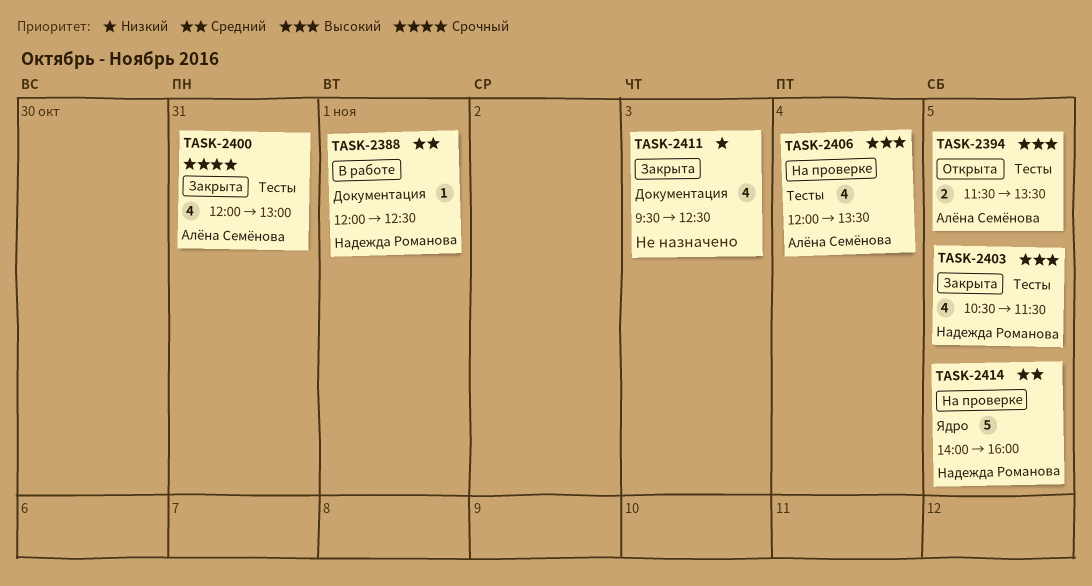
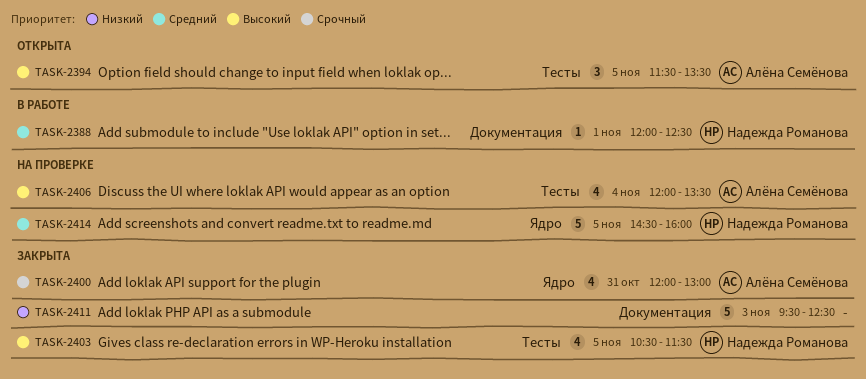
TASK-2394, estimate: 2 -> 3
TASK-2400, label: Тесты -> Ядро
TASK-2411, estimate: 4 -> 5
TASK-2414, begins: 14:00 -> 14:30

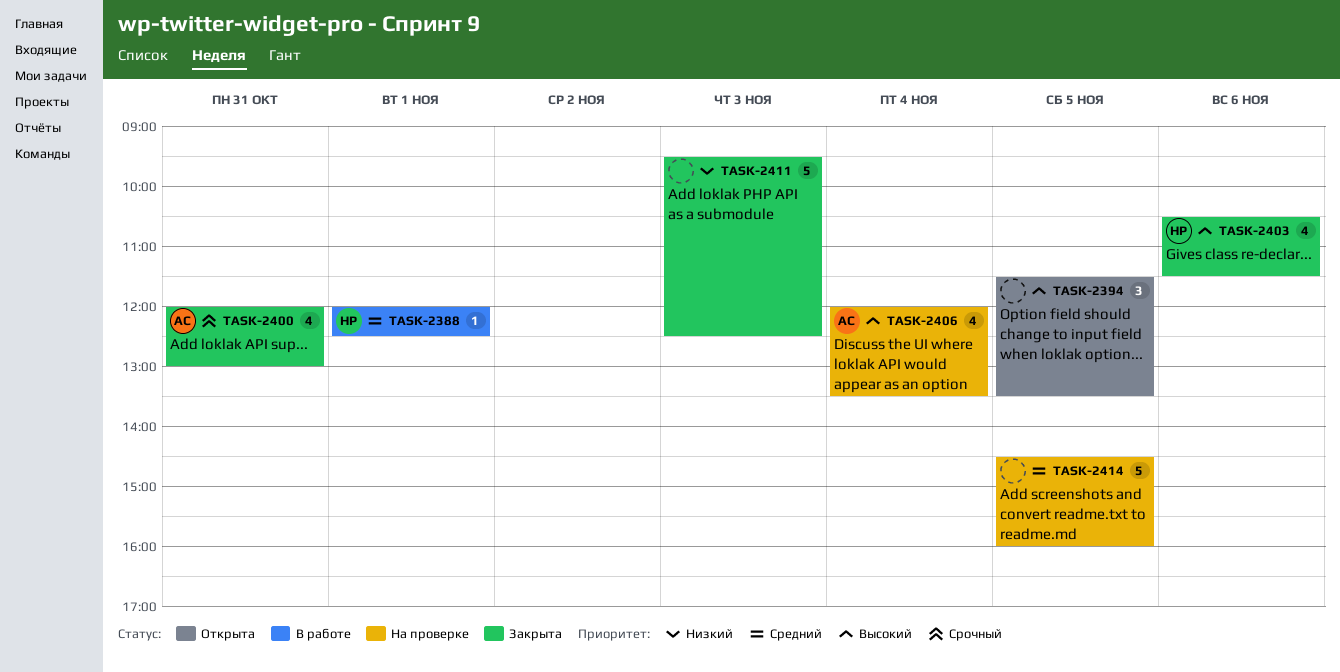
TASK-2394, owner: Алёна Семёнова -> none
TASK-2403, day: Nov 5 -> Nov 6
TASK-2414, owner: Надежда Романова -> none

